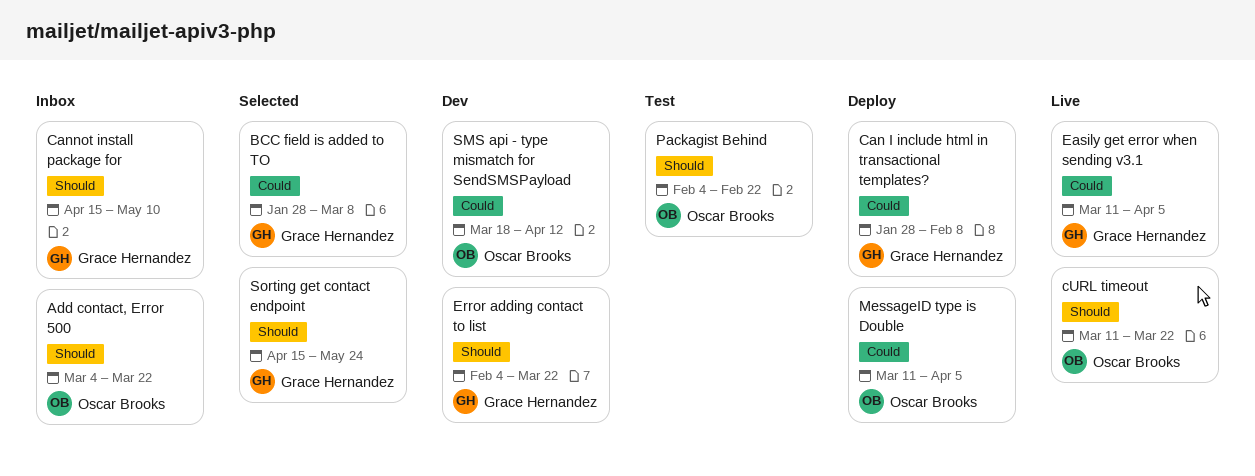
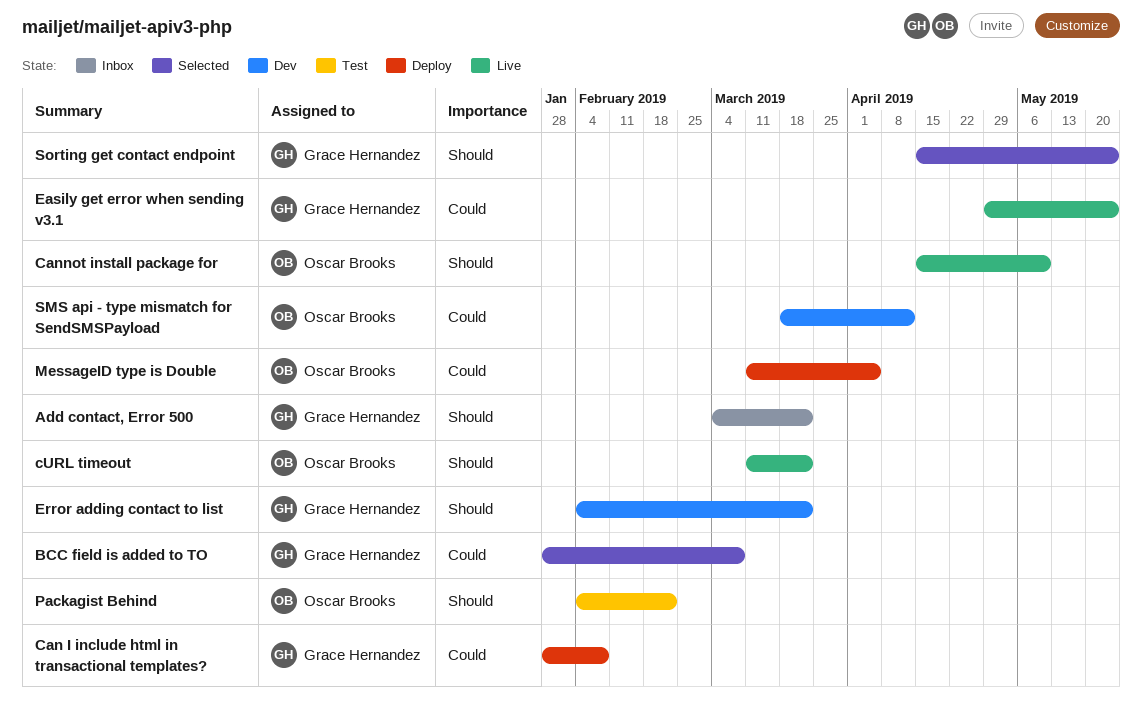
Add contact, Error 500, owner: Oscar Brooks -> Grace Hernandez
Cannot install package for, status: Inbox -> Live
Cannot install package for, owner: Grace Hernandez -> Oscar Brooks
Easily get error when sending v3.1, start: Mar 11 -> Apr 29
Easily get error when sending v3.1, due: Apr 5 -> May 24

